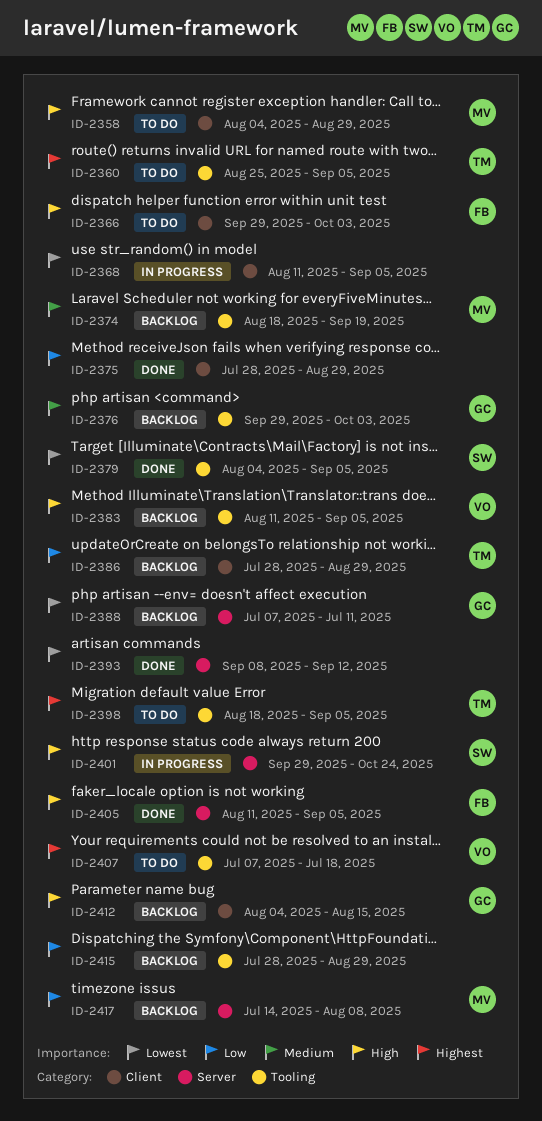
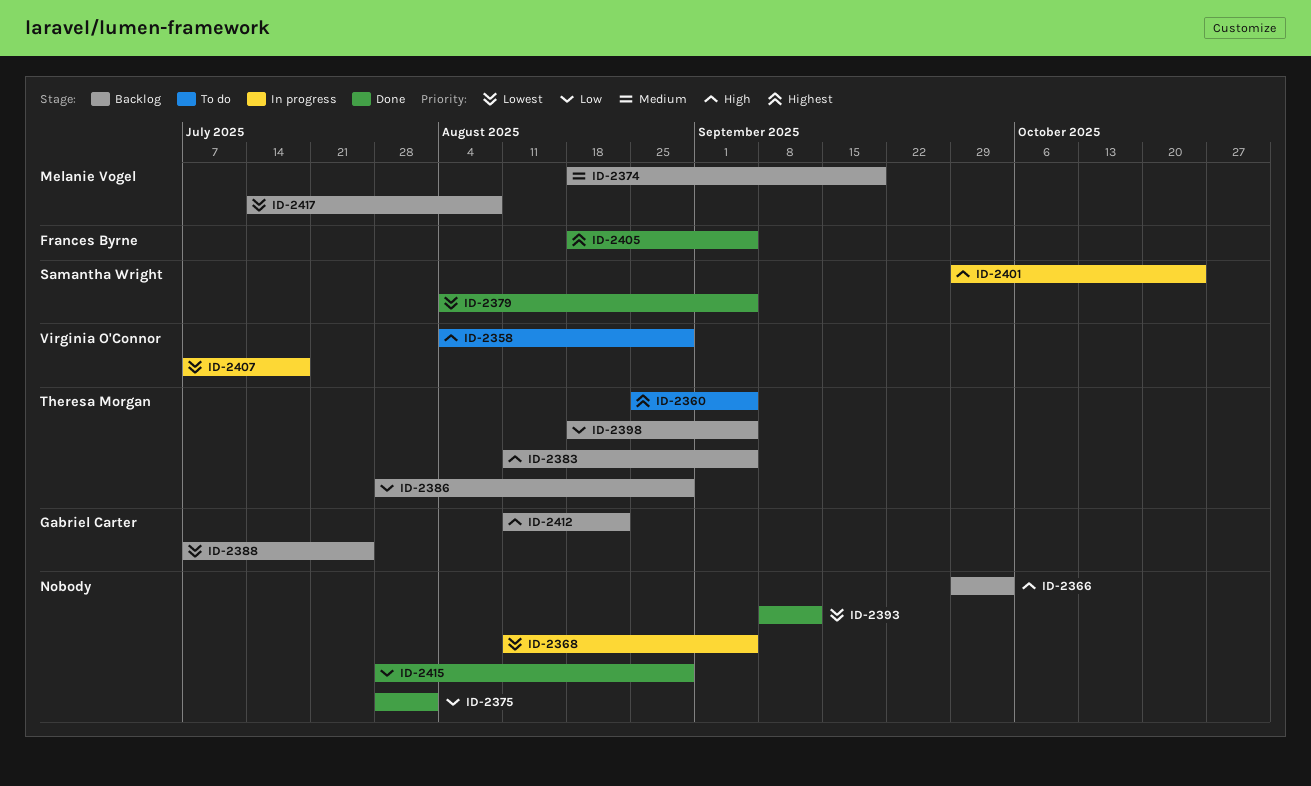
ID-2358, owner: Melanie Vogel -> Virginia O'Connor
ID-2366, status: To do -> Backlog
ID-2366, owner: Frances Byrne -> none
ID-2375, due: Aug 29 -> Aug 1
ID-2376: present -> none
ID-2383, owner: Virginia O'Connor -> Theresa Morgan
ID-2388, due: Jul 11 -> Jul 25
ID-2398, status: To do -> Backlog
ID-2398, priority: Highest -> Low
ID-2405, priority: High -> Highest
ID-2405, start: Aug 11 -> Aug 18
ID-2407, status: To do -> In progress
ID-2407, priority: Highest -> Lowest
ID-2412, start: Aug 4 -> Aug 11
ID-2412, due: Aug 15 -> Aug 22
ID-2415, status: Backlog -> Done
ID-2417, priority: Low -> Lowest

